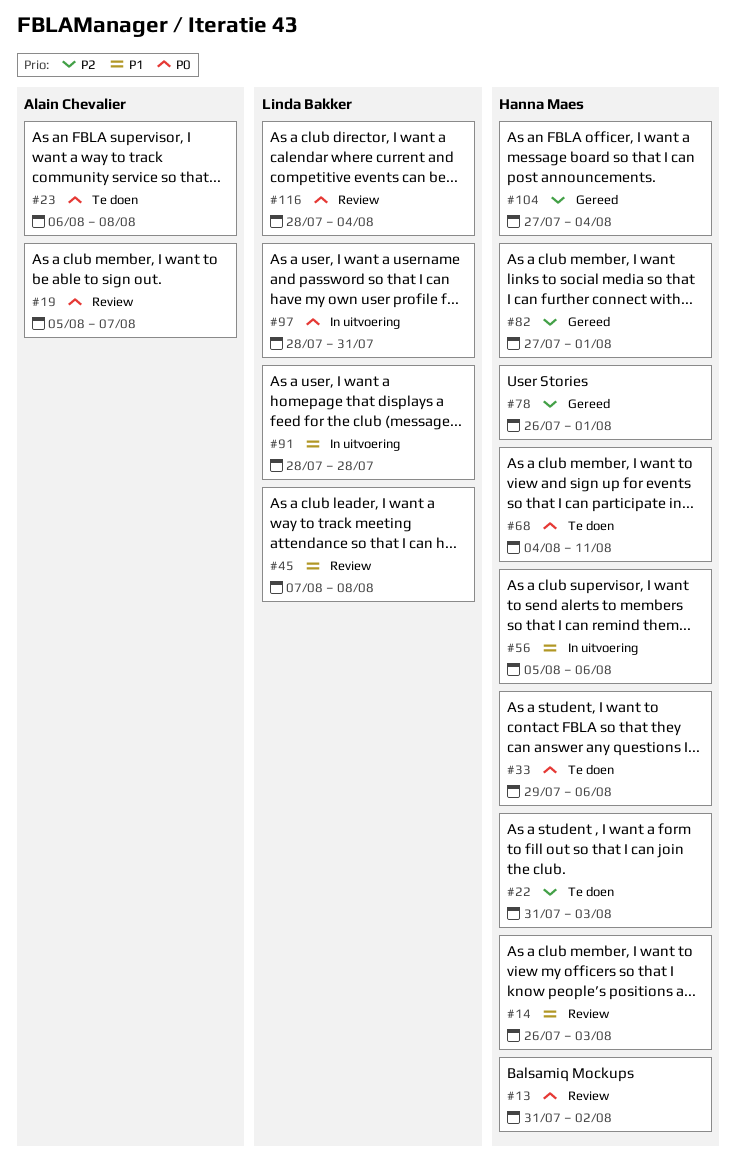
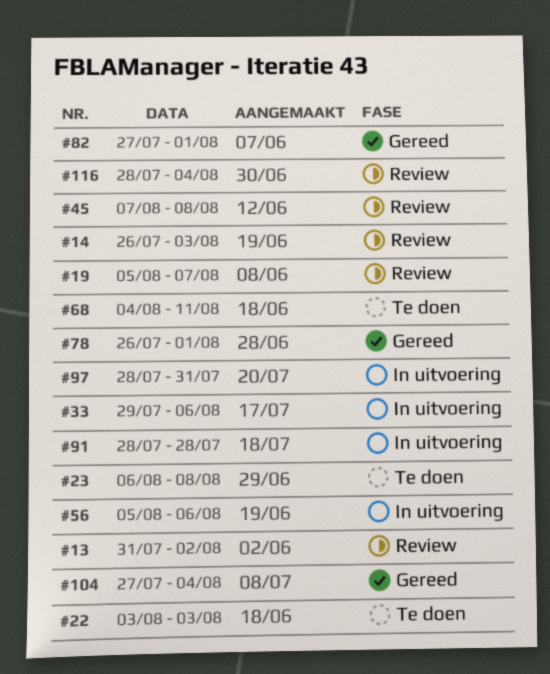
#22, start: Jul 31 -> Aug 3
#33, status: Te doen -> In uitvoering

